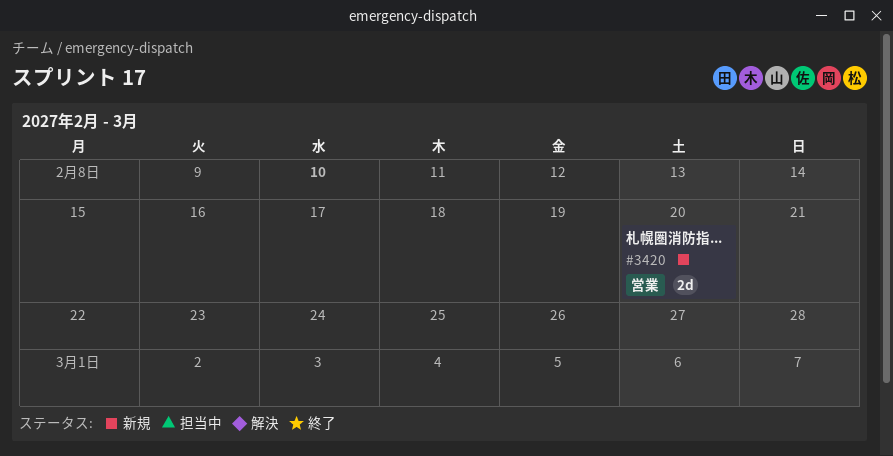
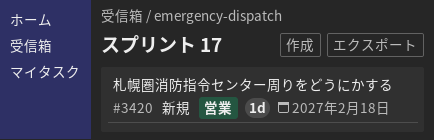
#3420, estimate: 2d -> 1d
#3420, due: Feb 20 -> Feb 18

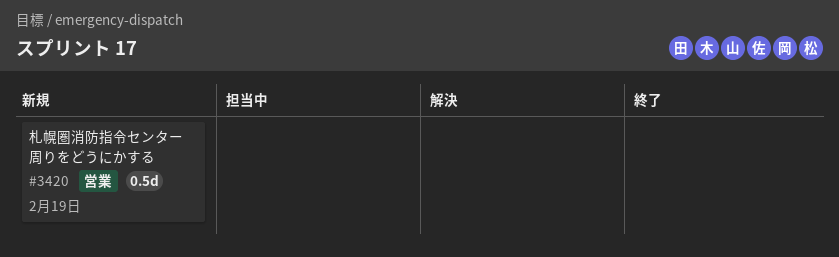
#3420, estimate: 1d -> 0.5d
#3420, due: Feb 18 -> Feb 19

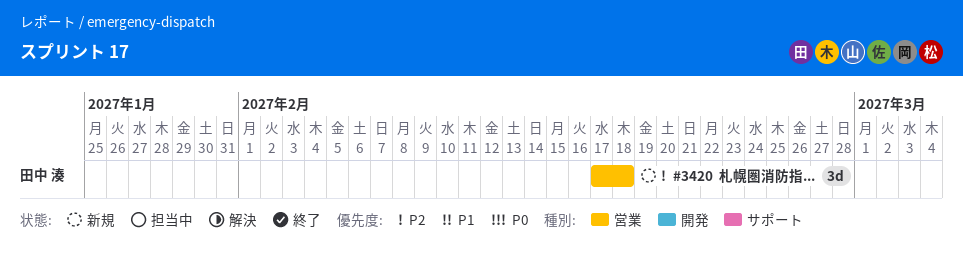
#3420, estimate: 0.5d -> 3d
#3420, due: Feb 19 -> Feb 18

